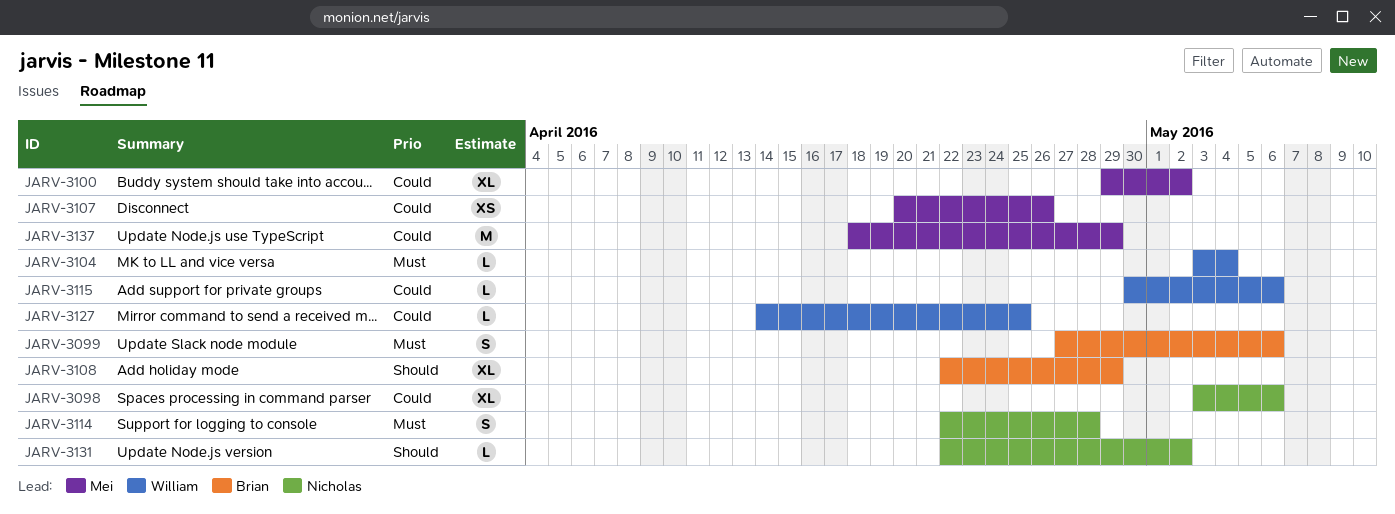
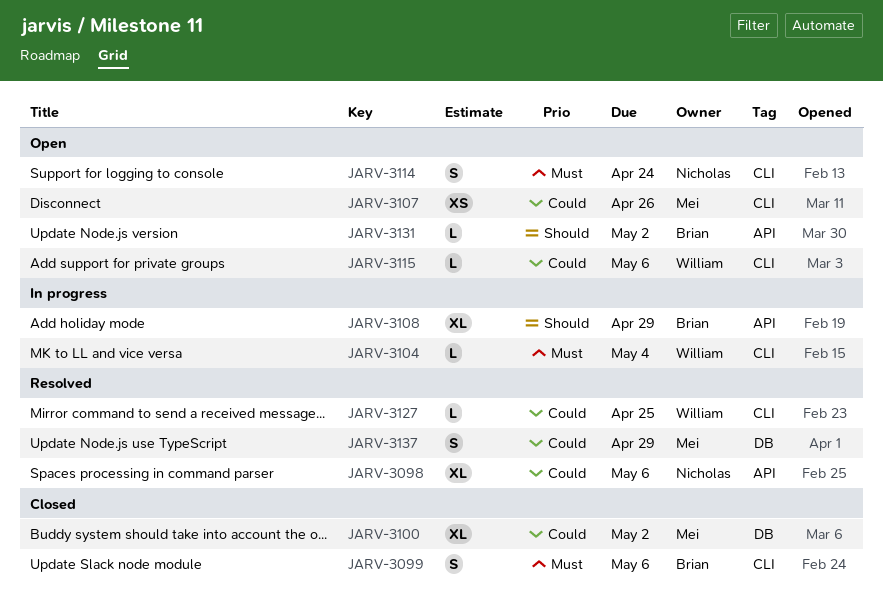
JARV-3114, due: Apr 28 -> Apr 24
JARV-3131, owner: Nicholas -> Brian
JARV-3137, estimate: M -> S

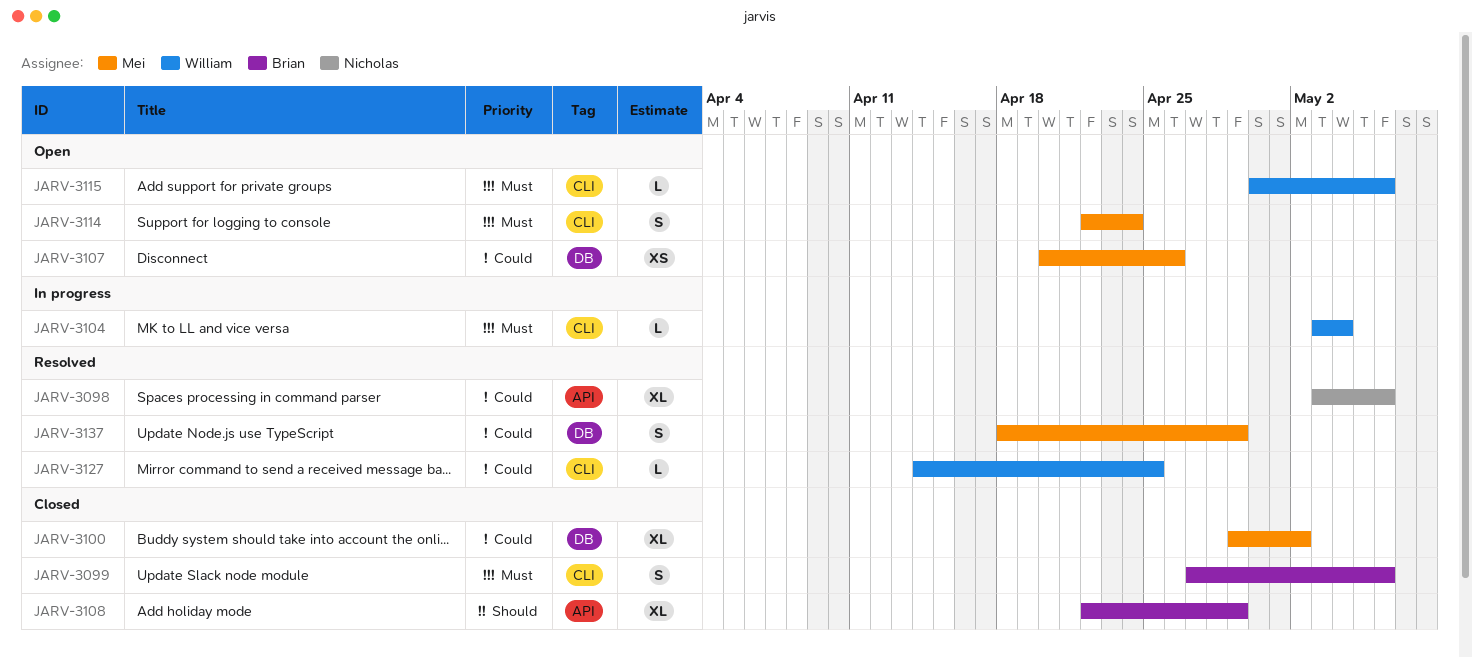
JARV-3107, label: CLI -> DB
JARV-3108, status: In progress -> Closed
JARV-3114, owner: Nicholas -> Mei
JARV-3115, priority: Could -> Must
JARV-3131: present -> none

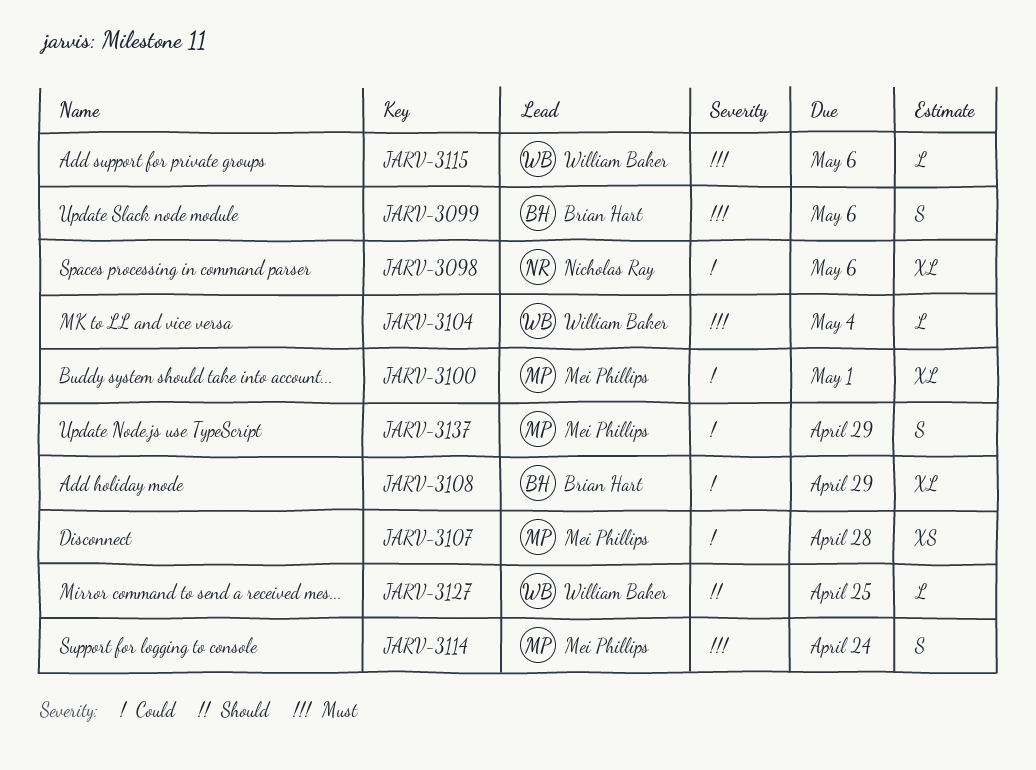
JARV-3100, due: May 2 -> May 1
JARV-3107, due: Apr 26 -> Apr 28
JARV-3108, priority: Should -> Could
JARV-3127, priority: Could -> Should

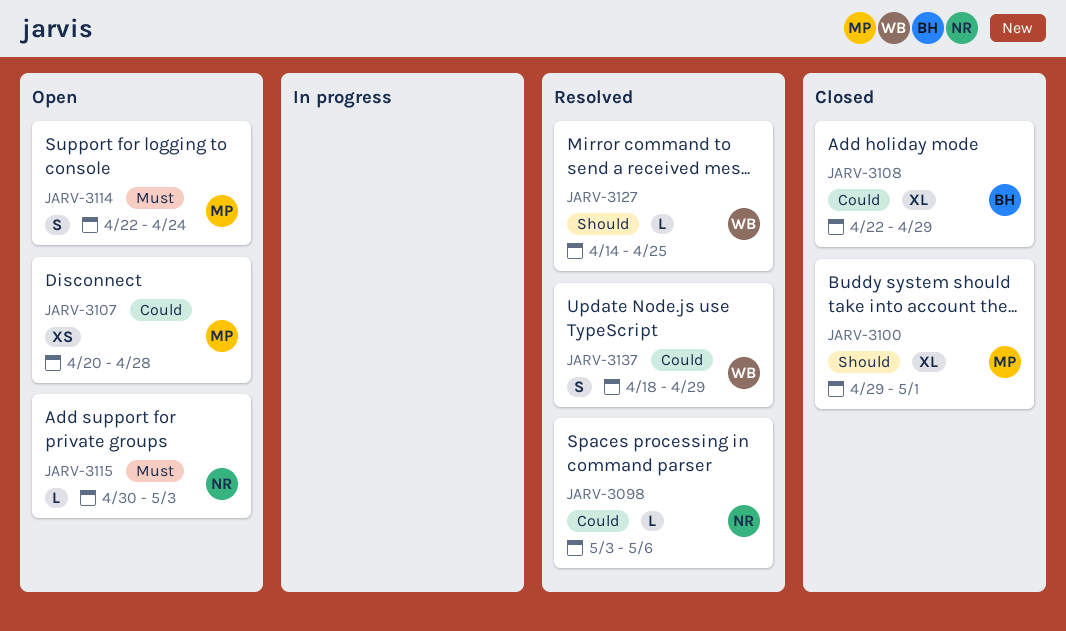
JARV-3098, estimate: XL -> L
JARV-3099: present -> none
JARV-3100, priority: Could -> Should
JARV-3104: present -> none
JARV-3115, owner: William Baker -> Nicholas Ray
JARV-3115, due: May 6 -> May 3
JARV-3137, owner: Mei Phillips -> William Baker

